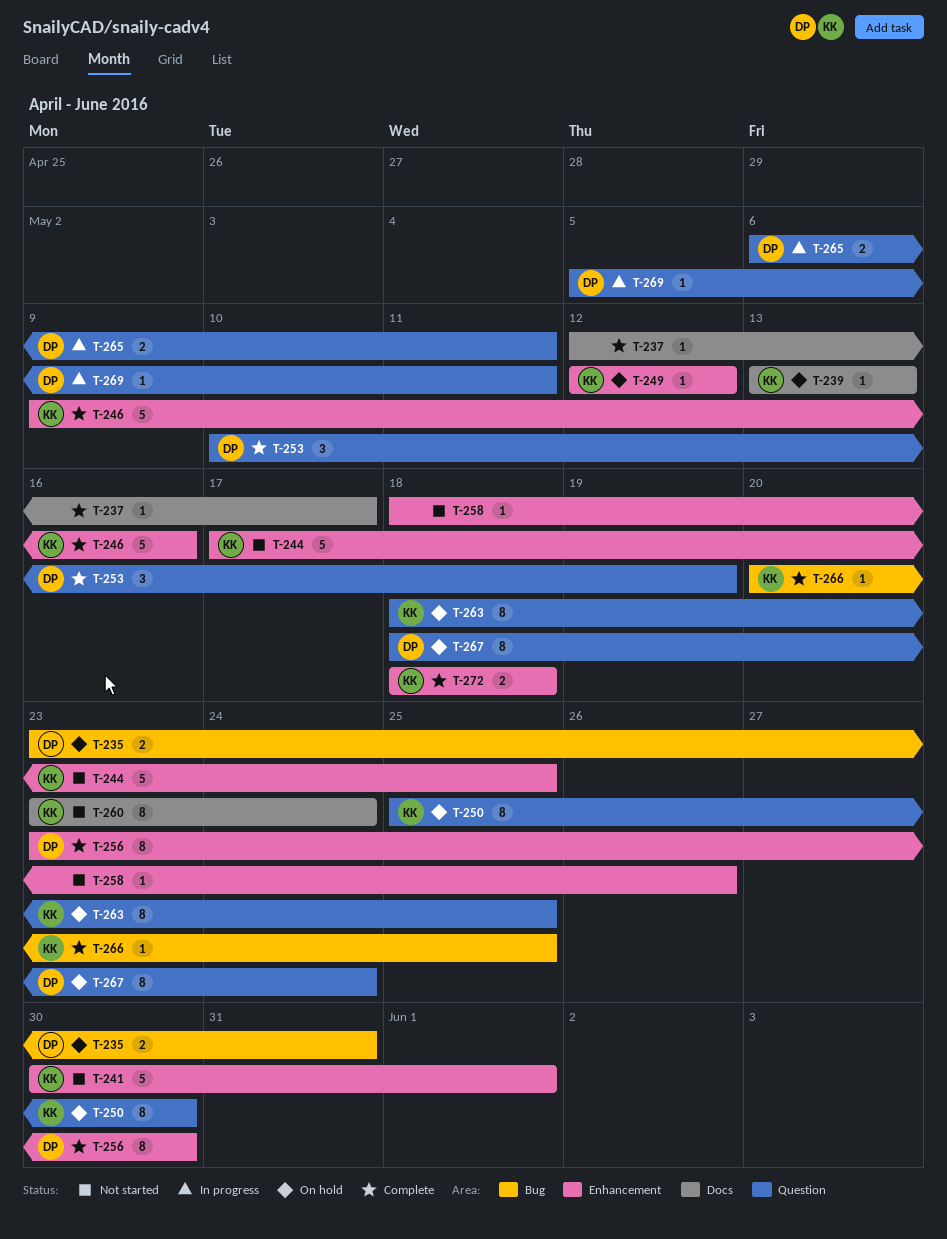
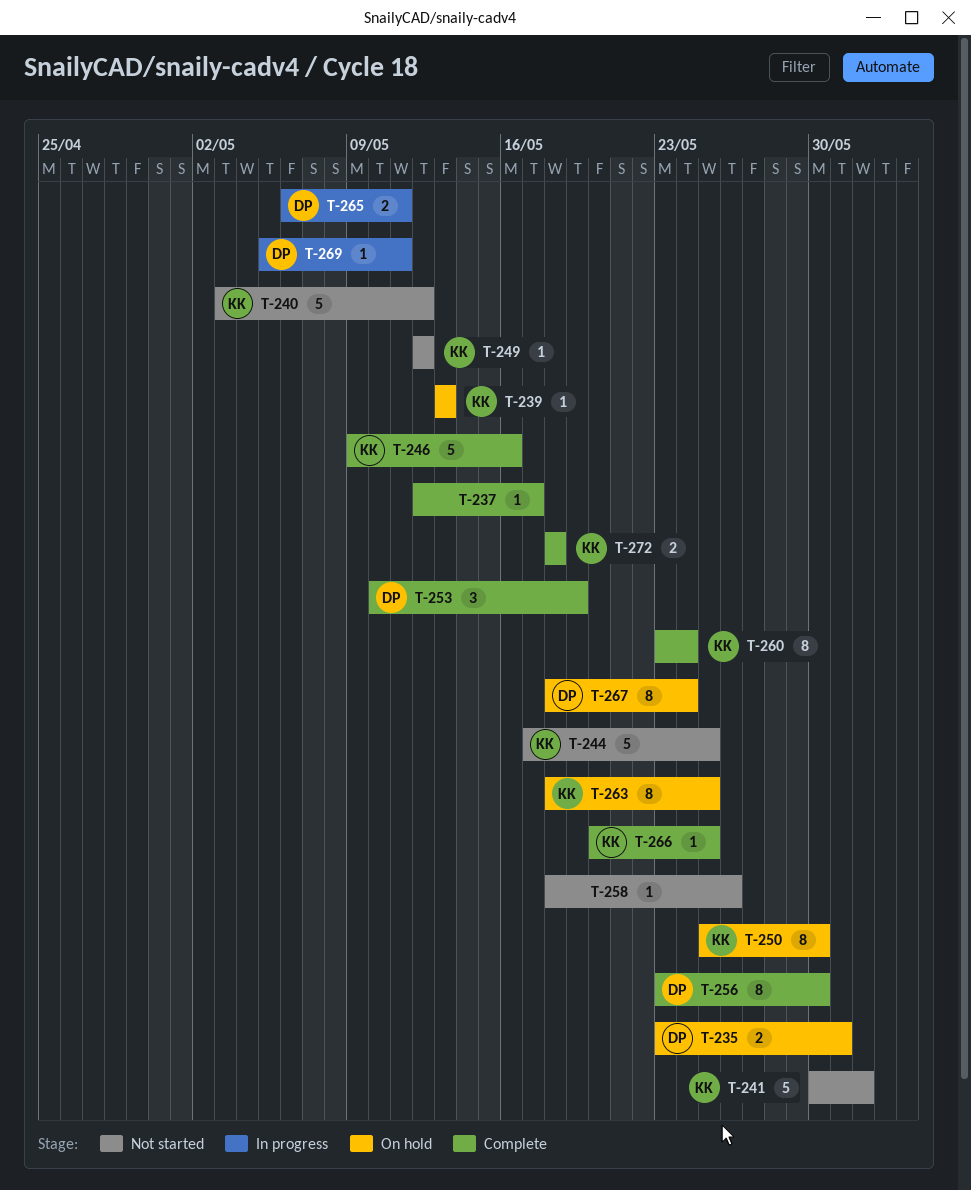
T-240: none -> present
T-249, status: On hold -> Not started
T-260, status: Not started -> Complete

